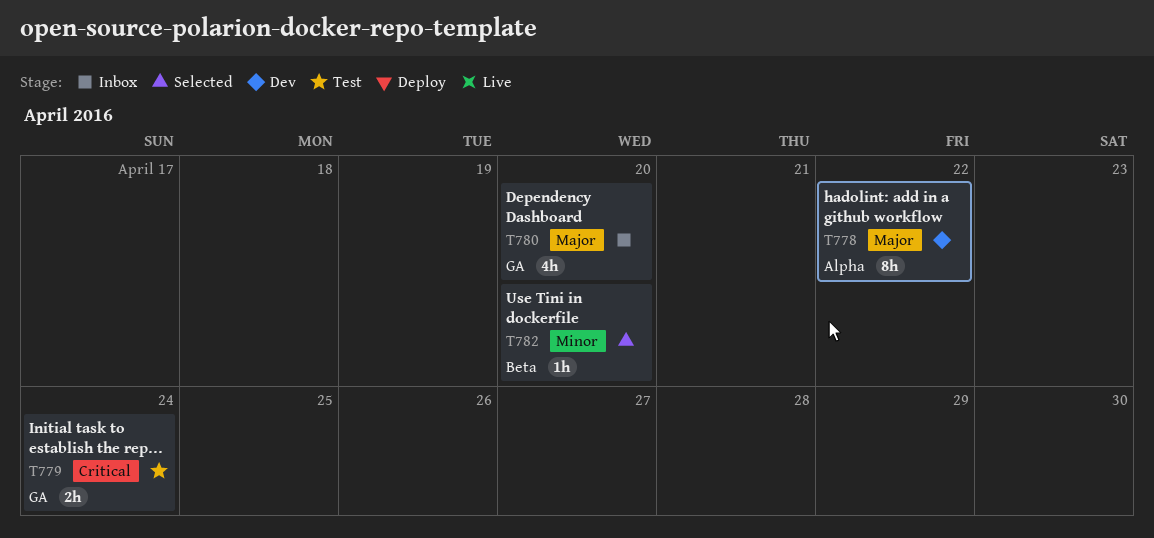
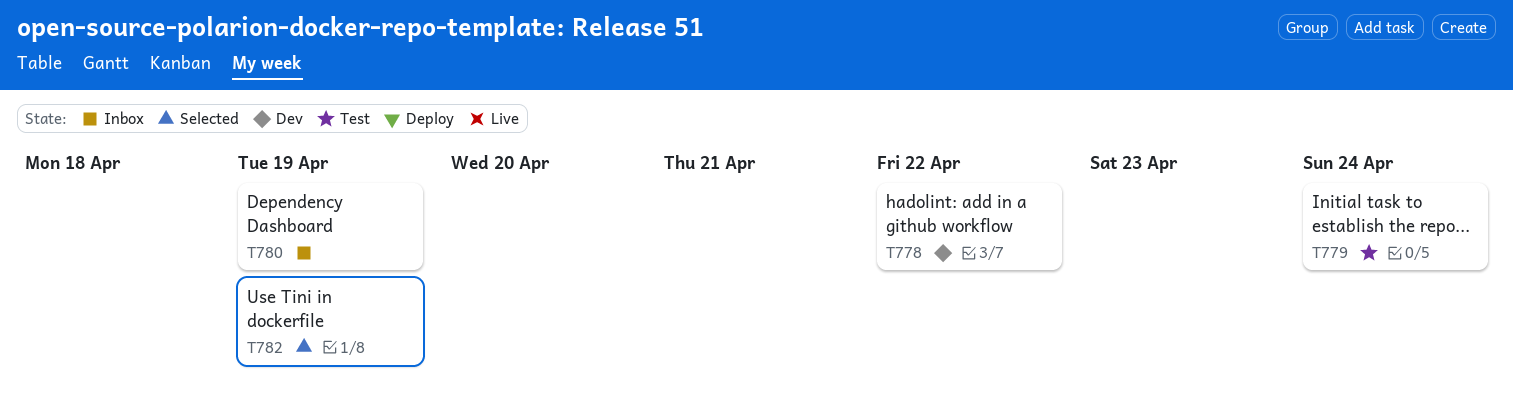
T780, due: Apr 20 -> Apr 19
T782, due: Apr 20 -> Apr 19

